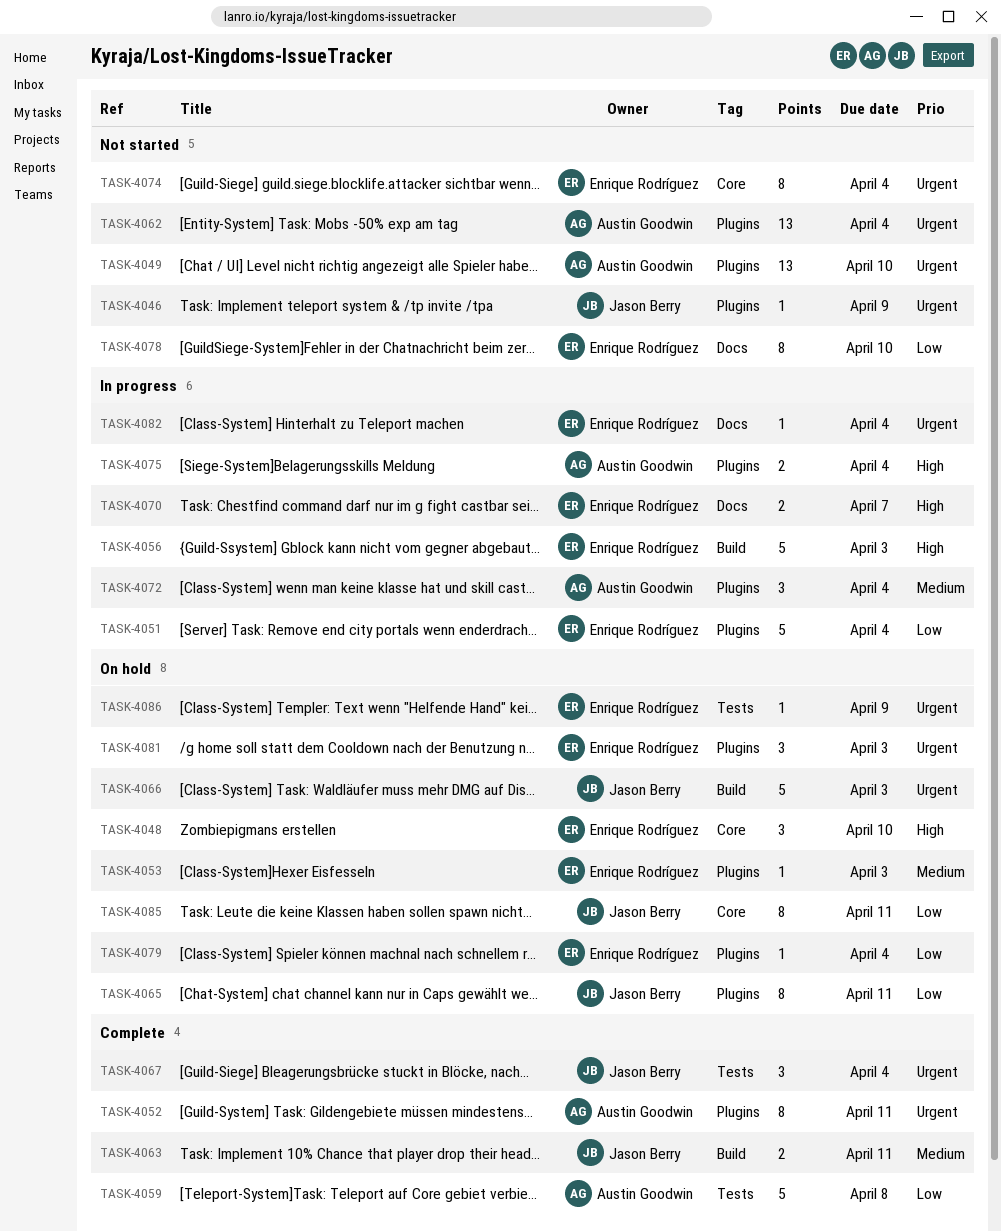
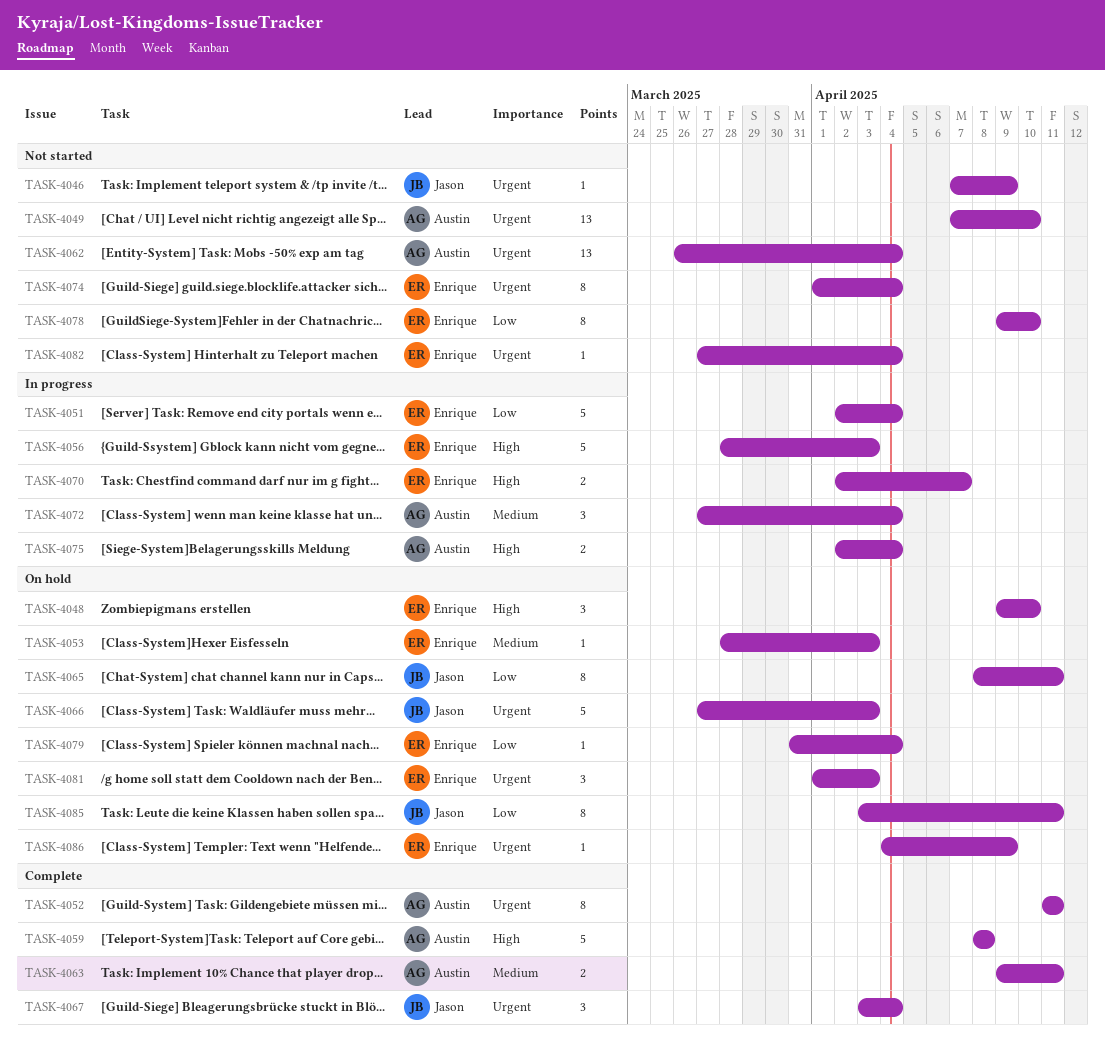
TASK-4059, priority: Low -> High
TASK-4063, owner: Jason Berry -> Austin Goodwin
TASK-4082, status: In progress -> Not started

